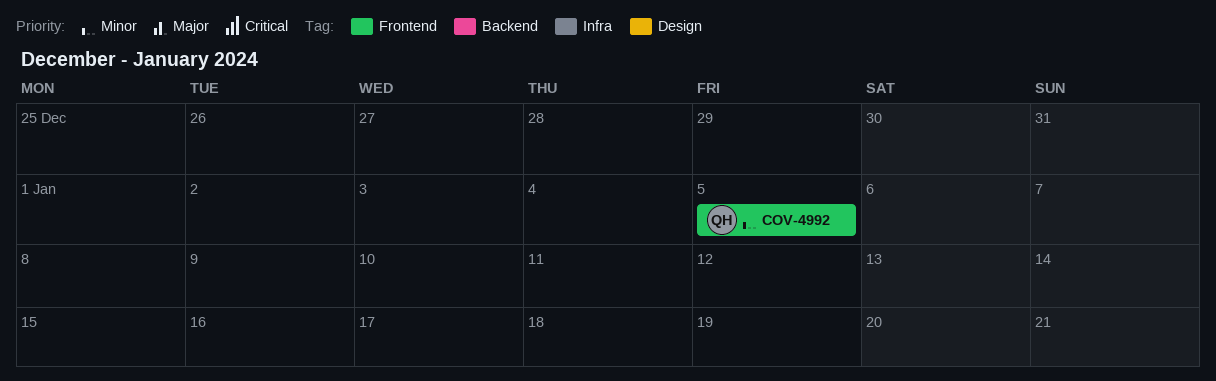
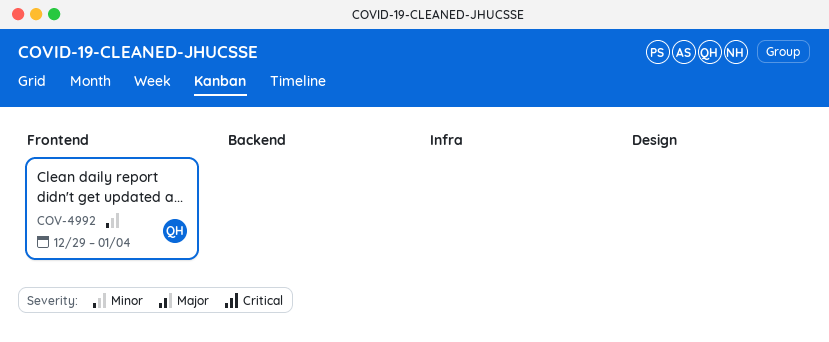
COV-4992, start: Jan 5 -> Dec 29
COV-4992, due: Jan 5 -> Jan 4

